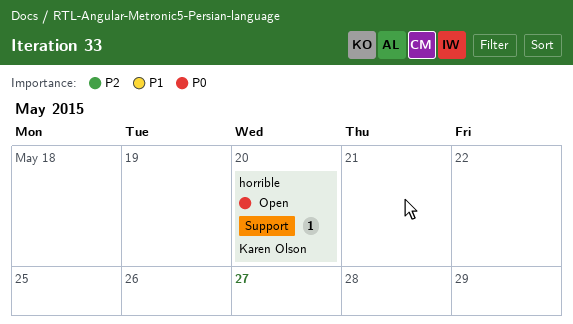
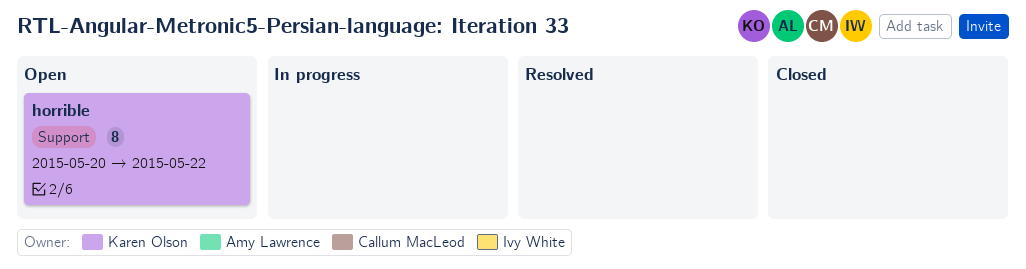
horrible, estimate: 1 -> 8
horrible, due: May 20 -> May 22

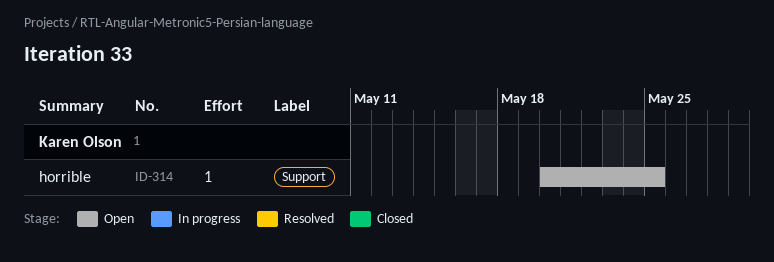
horrible, estimate: 8 -> 1
horrible, due: May 22 -> May 25

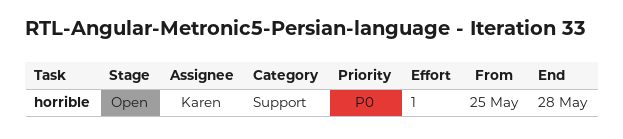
horrible, start: May 20 -> May 25
horrible, due: May 25 -> May 28

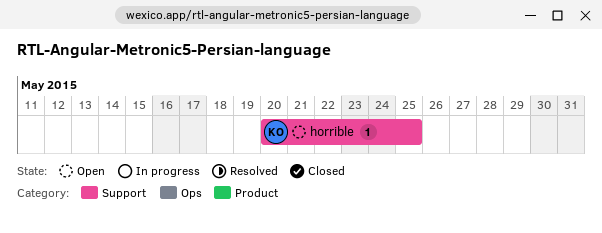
horrible, start: May 25 -> May 20
horrible, due: May 28 -> May 25

